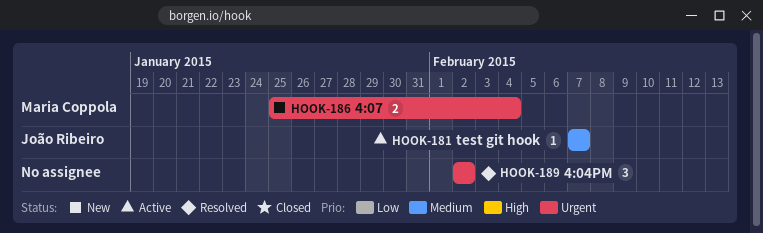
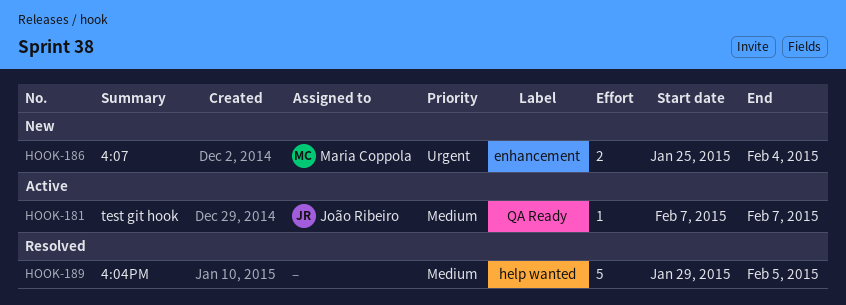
HOOK-189, priority: Urgent -> Medium
HOOK-189, estimate: 3 -> 5
HOOK-189, start: Feb 2 -> Jan 29
HOOK-189, due: Feb 2 -> Feb 5

